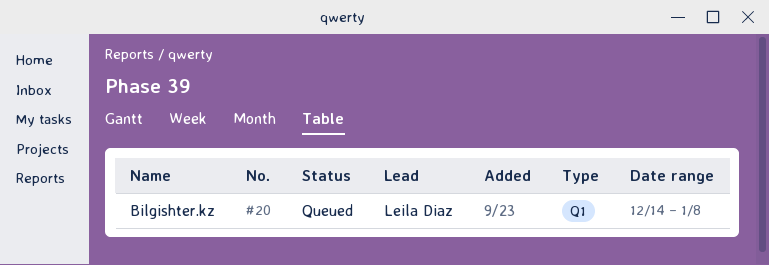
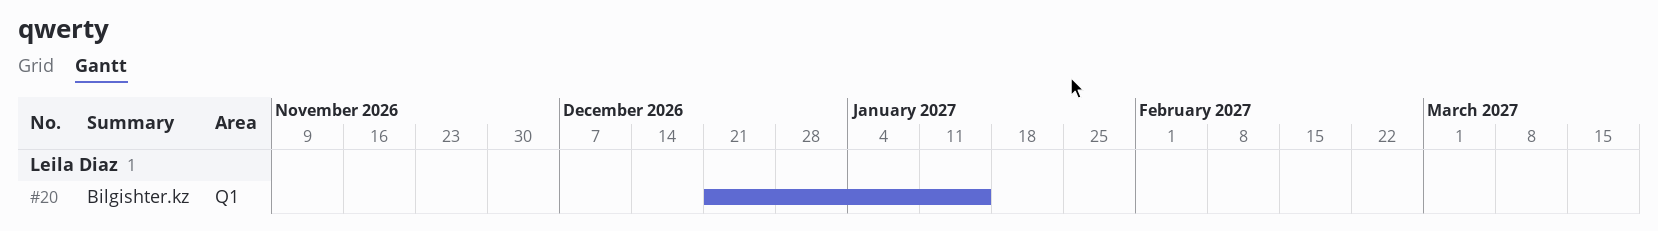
#20, start: Dec 14 -> Dec 21
#20, due: Jan 8 -> Jan 15

